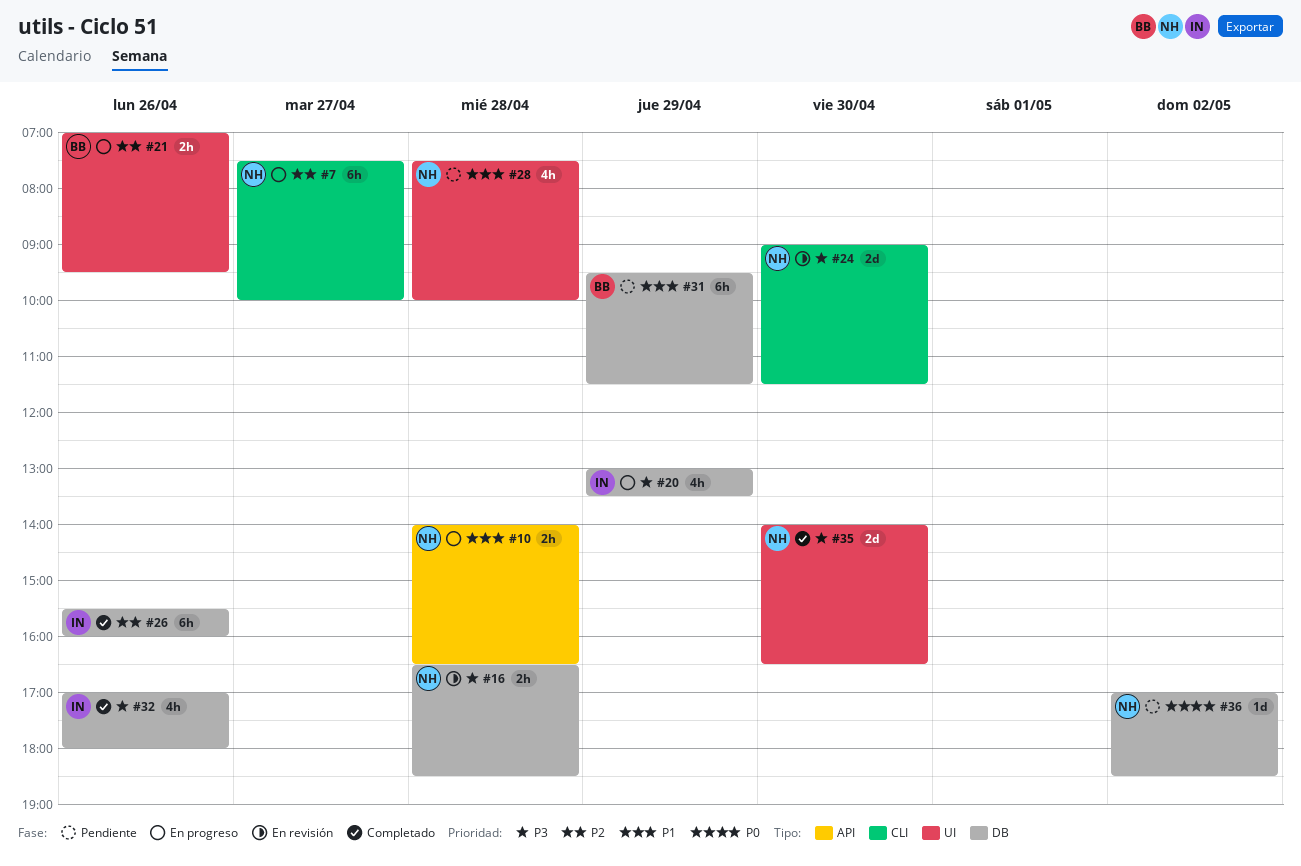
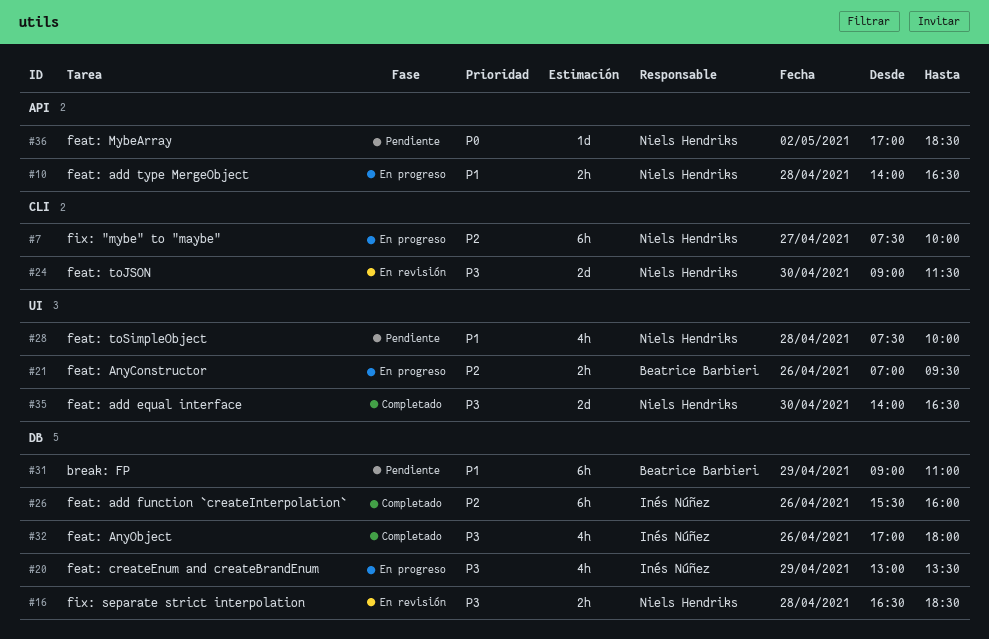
#31, begins: 09:30 -> 09:00
#31, ends: 11:30 -> 11:00
#36, label: DB -> API

